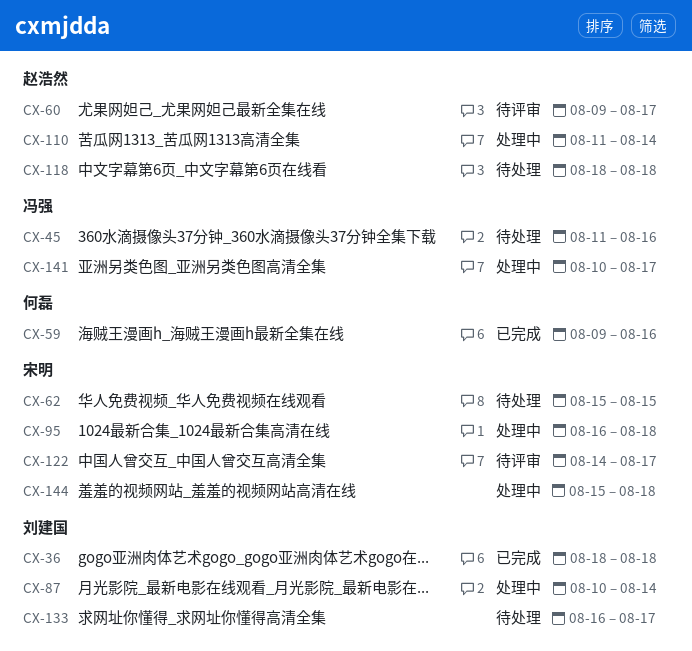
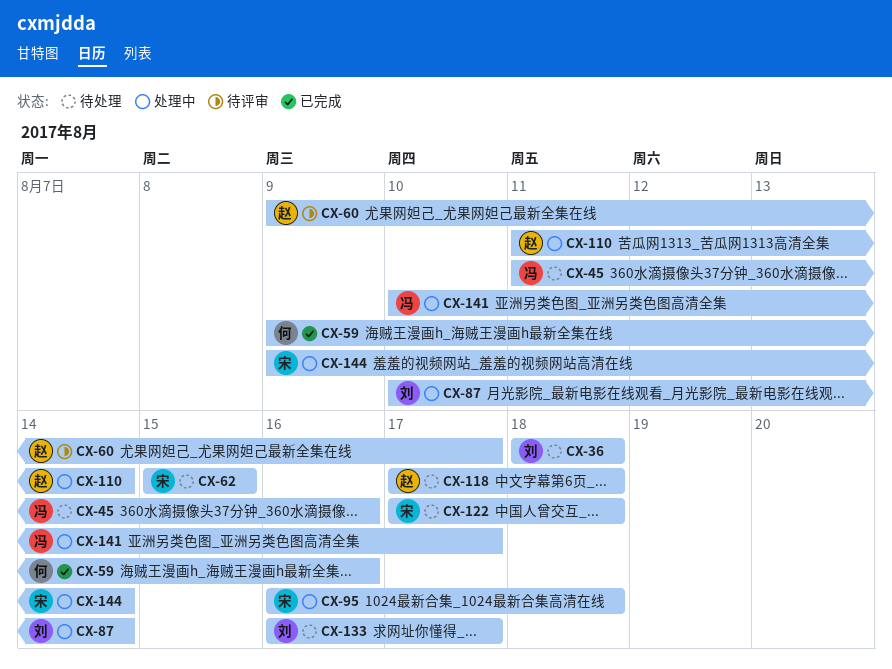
CX-36, status: 已完成 -> 待处理
CX-118, start: Aug 18 -> Aug 17
CX-122, status: 待评审 -> 待处理
CX-122, start: Aug 14 -> Aug 17
CX-122, due: Aug 17 -> Aug 18
CX-144, start: Aug 15 -> Aug 9
CX-144, due: Aug 18 -> Aug 14

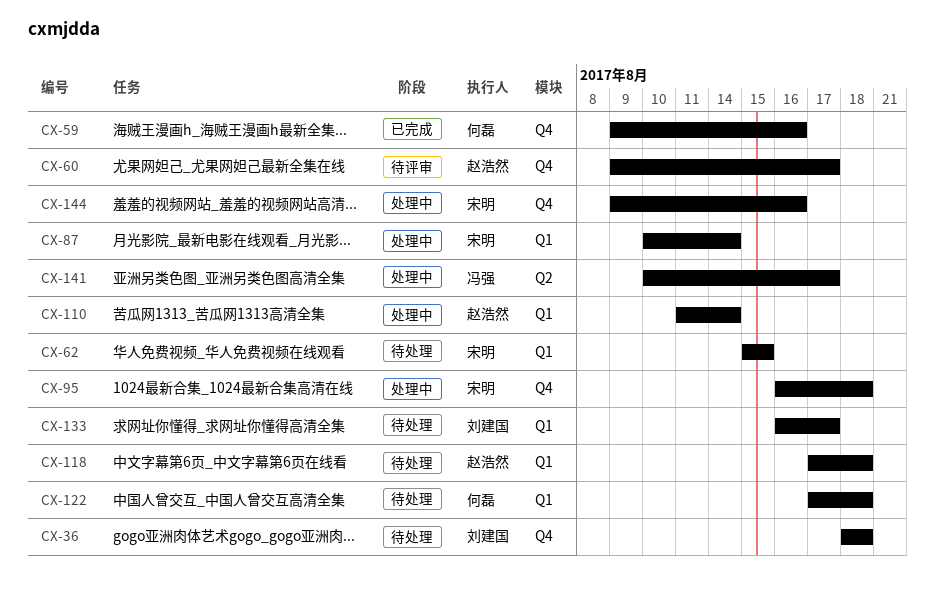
CX-45: present -> none
CX-87, owner: 刘建国 -> 宋明
CX-122, owner: 宋明 -> 何磊
CX-144, due: Aug 14 -> Aug 16

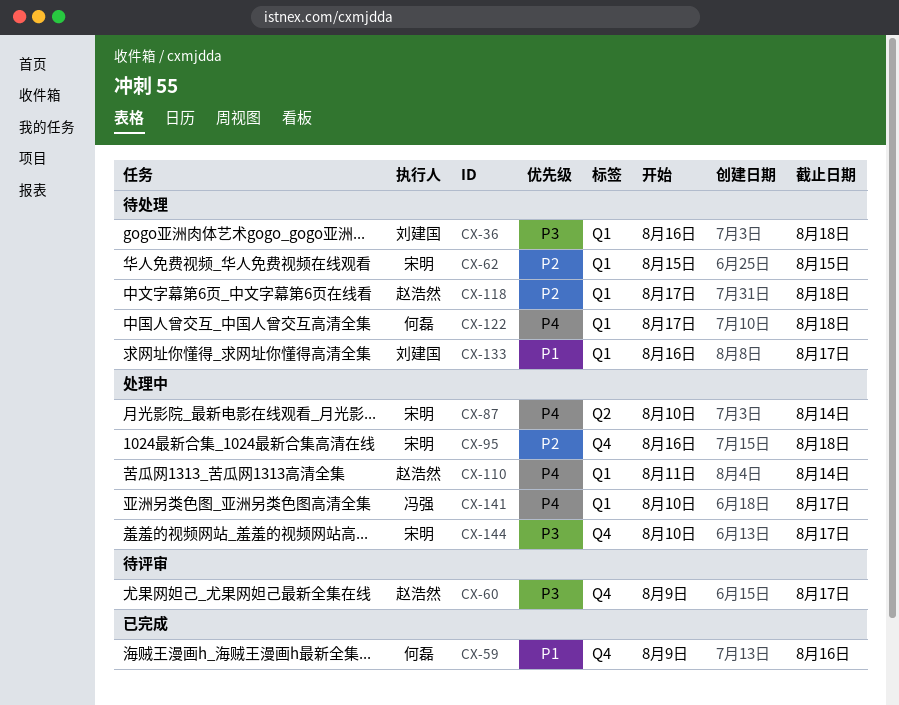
CX-36, label: Q4 -> Q1
CX-36, start: Aug 18 -> Aug 16
CX-87, label: Q1 -> Q2
CX-141, label: Q2 -> Q1
CX-144, start: Aug 9 -> Aug 10
CX-144, due: Aug 16 -> Aug 17

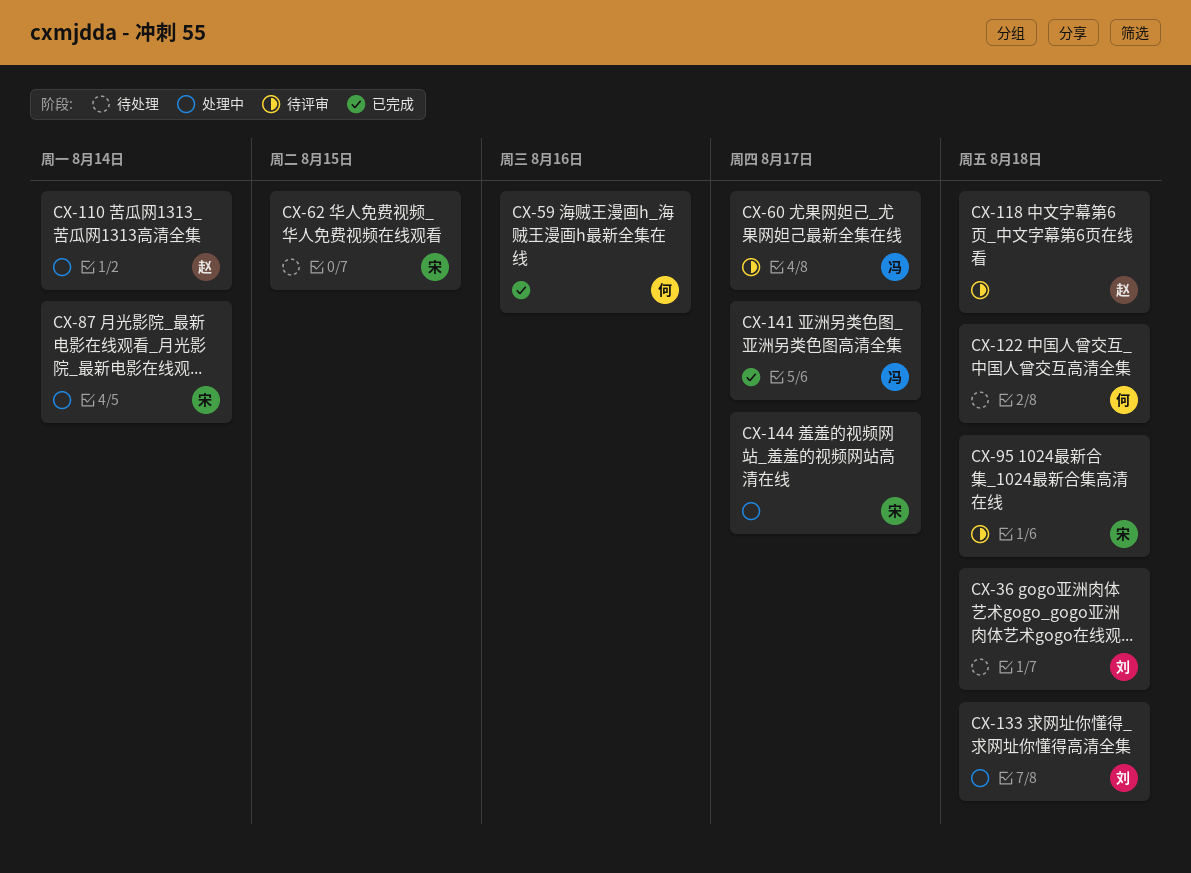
CX-60, owner: 赵浩然 -> 冯强
CX-95, status: 处理中 -> 待评审
CX-118, status: 待处理 -> 待评审
CX-133, status: 待处理 -> 处理中
CX-133, due: Aug 17 -> Aug 18
CX-141, status: 处理中 -> 已完成

